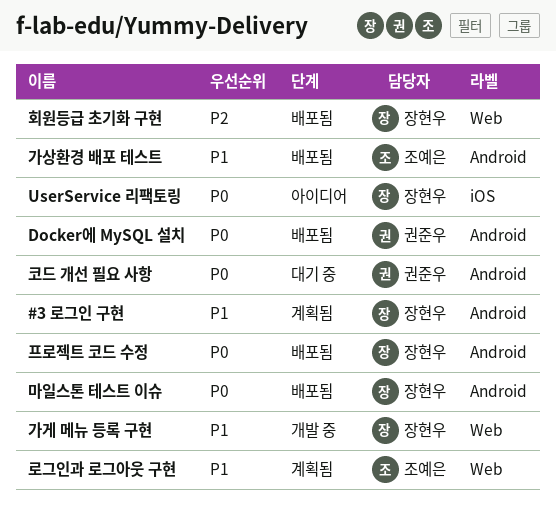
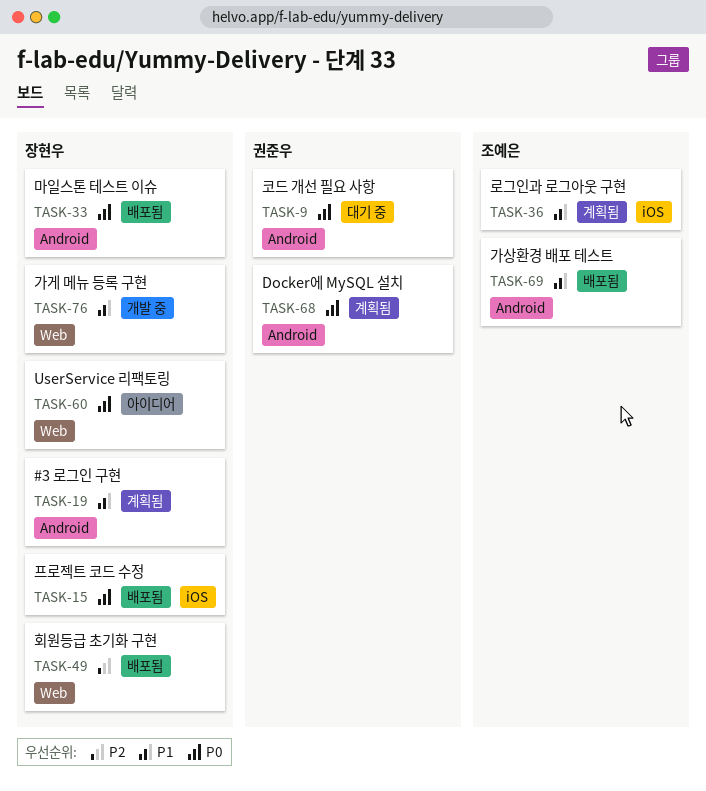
Docker에 MySQL 설치, status: 배포됨 -> 계획됨
UserService 리팩토링, label: iOS -> Web
로그인과 로그아웃 구현, label: Web -> iOS
프로젝트 코드 수정, label: Android -> iOS

